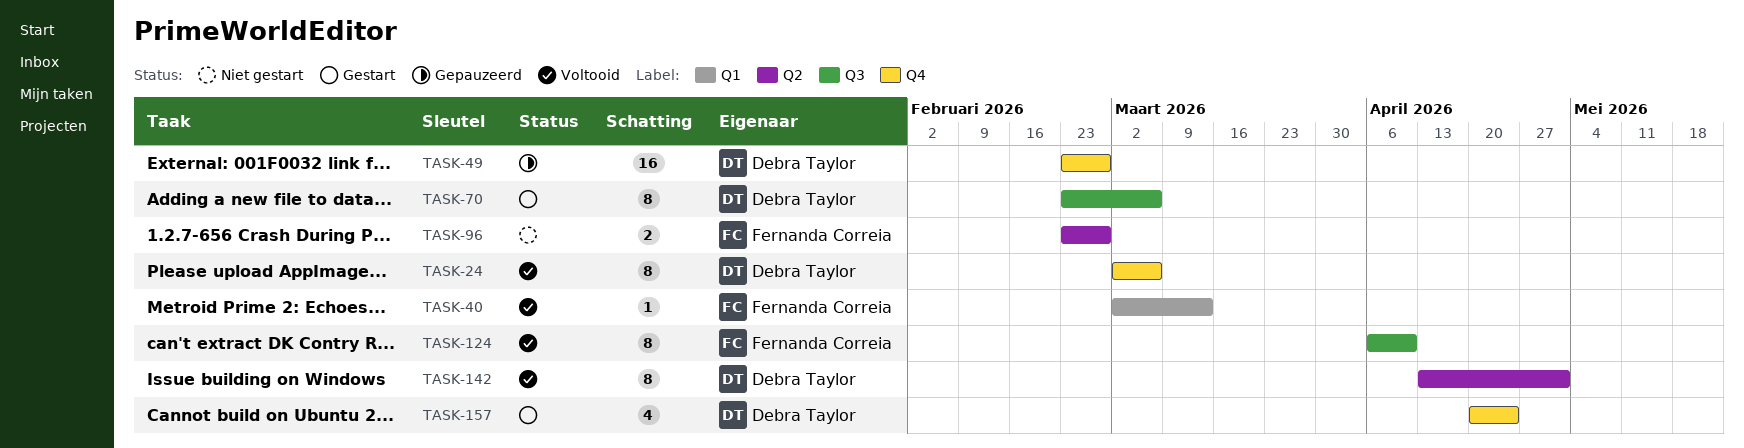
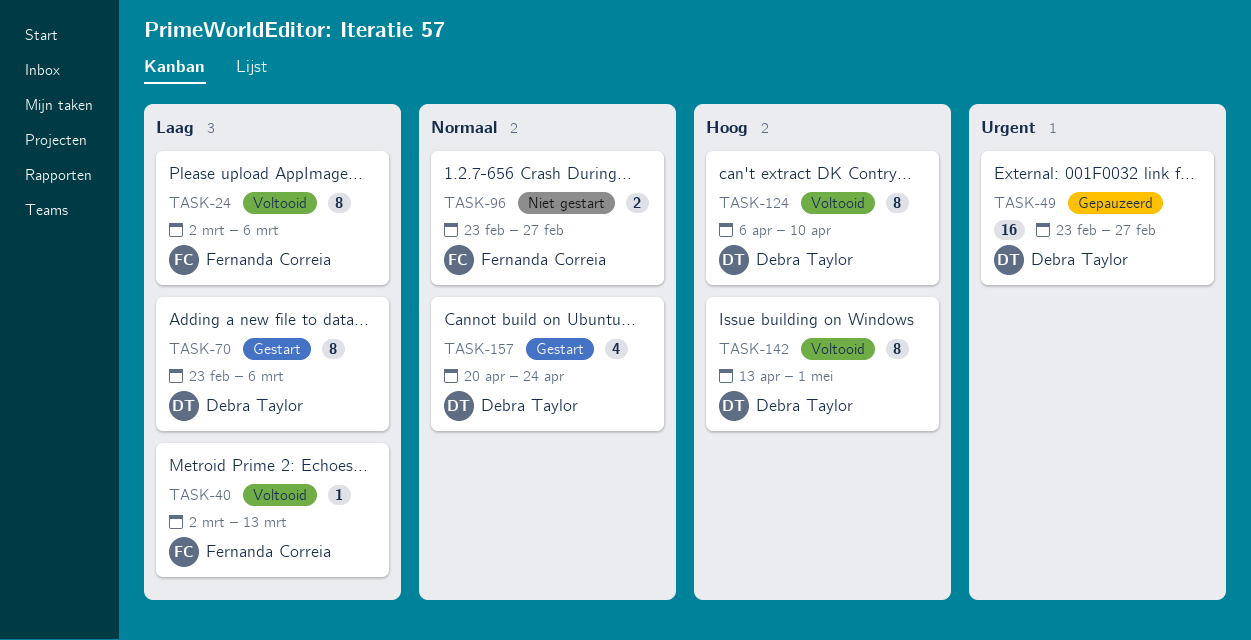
TASK-24, owner: Debra Taylor -> Fernanda Correia
TASK-124, owner: Fernanda Correia -> Debra Taylor

